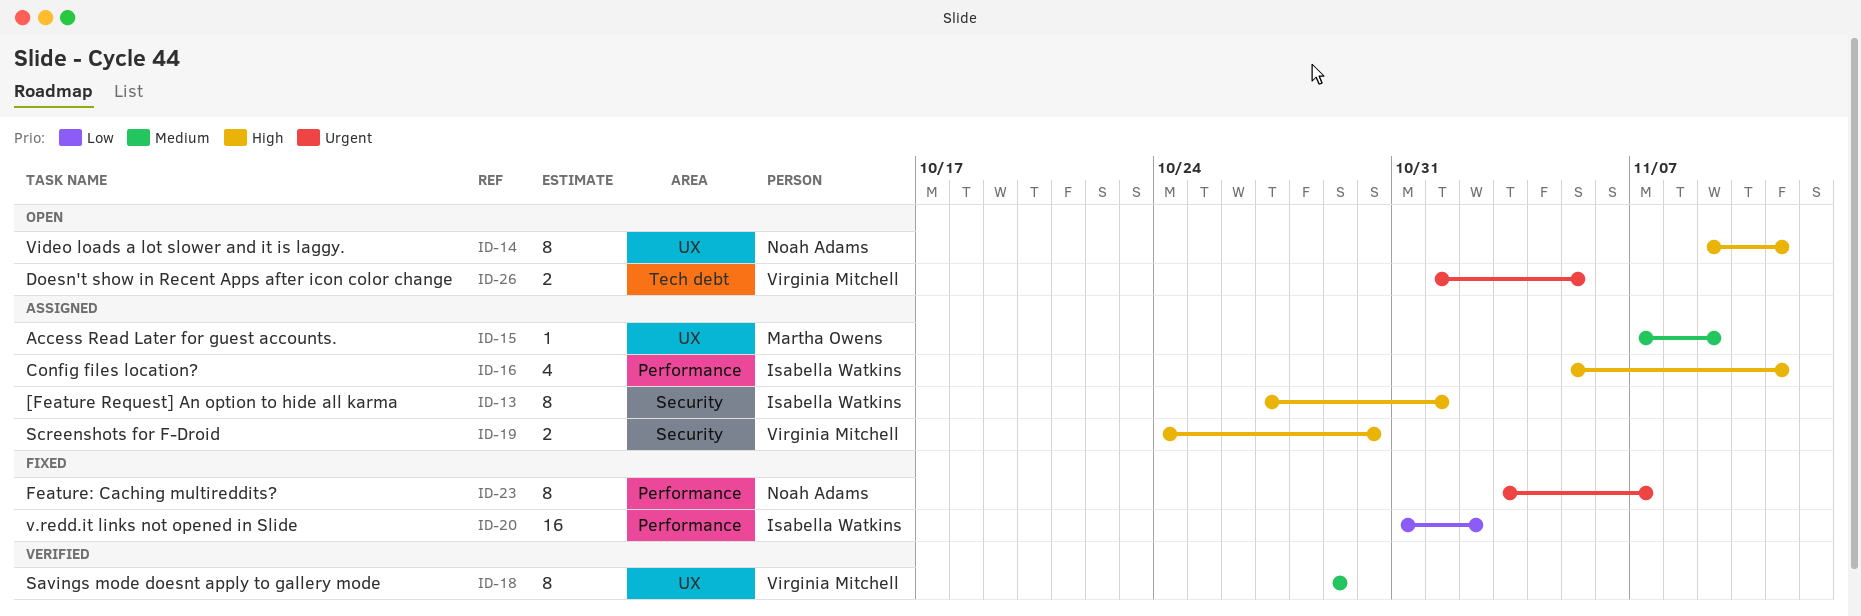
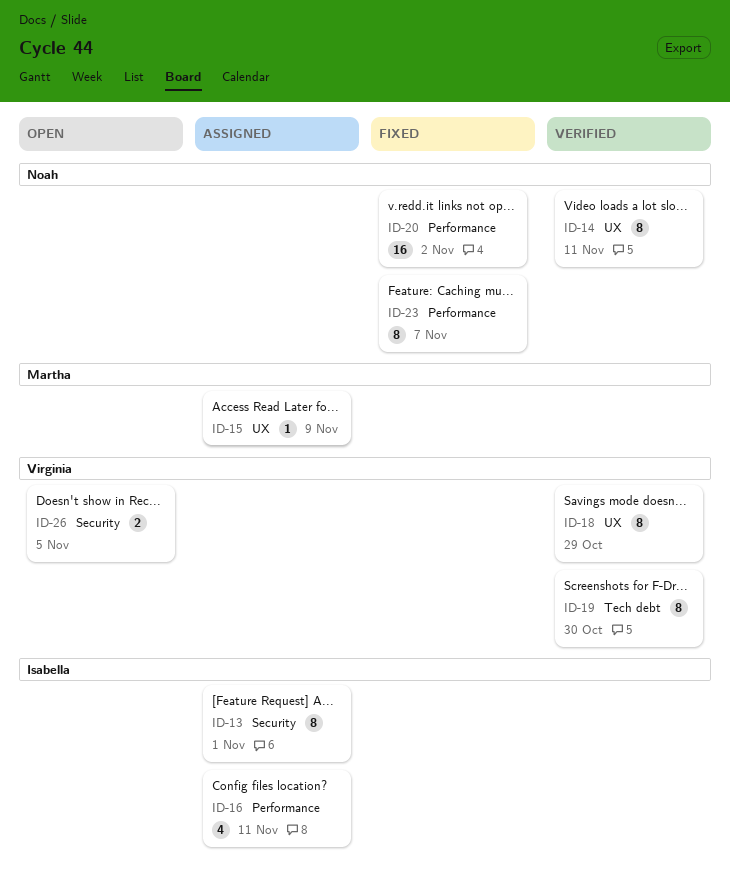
ID-14, status: Open -> Verified
ID-19, status: Assigned -> Verified
ID-19, label: Security -> Tech debt
ID-19, estimate: 2 -> 8
ID-20, owner: Isabella Watkins -> Noah Adams
ID-26, label: Tech debt -> Security

